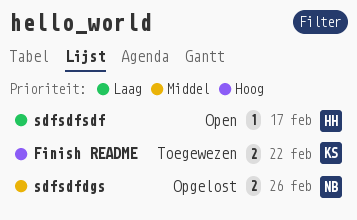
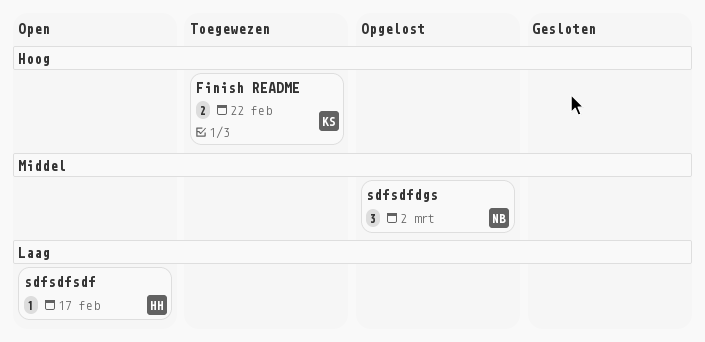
sdfsdfdgs, estimate: 2 -> 3
sdfsdfdgs, due: Feb 26 -> Mar 2

